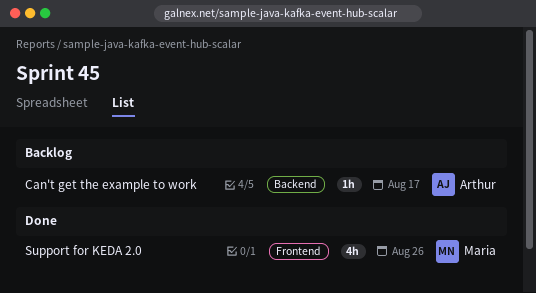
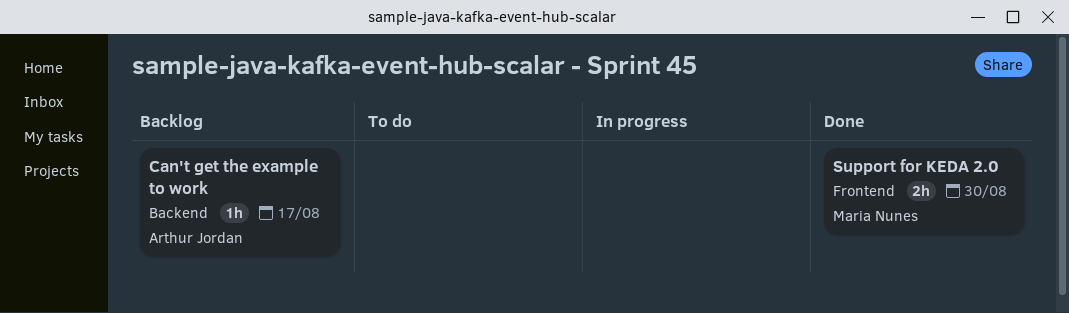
Support for KEDA 2.0, estimate: 4h -> 2h
Support for KEDA 2.0, due: Aug 26 -> Aug 30

